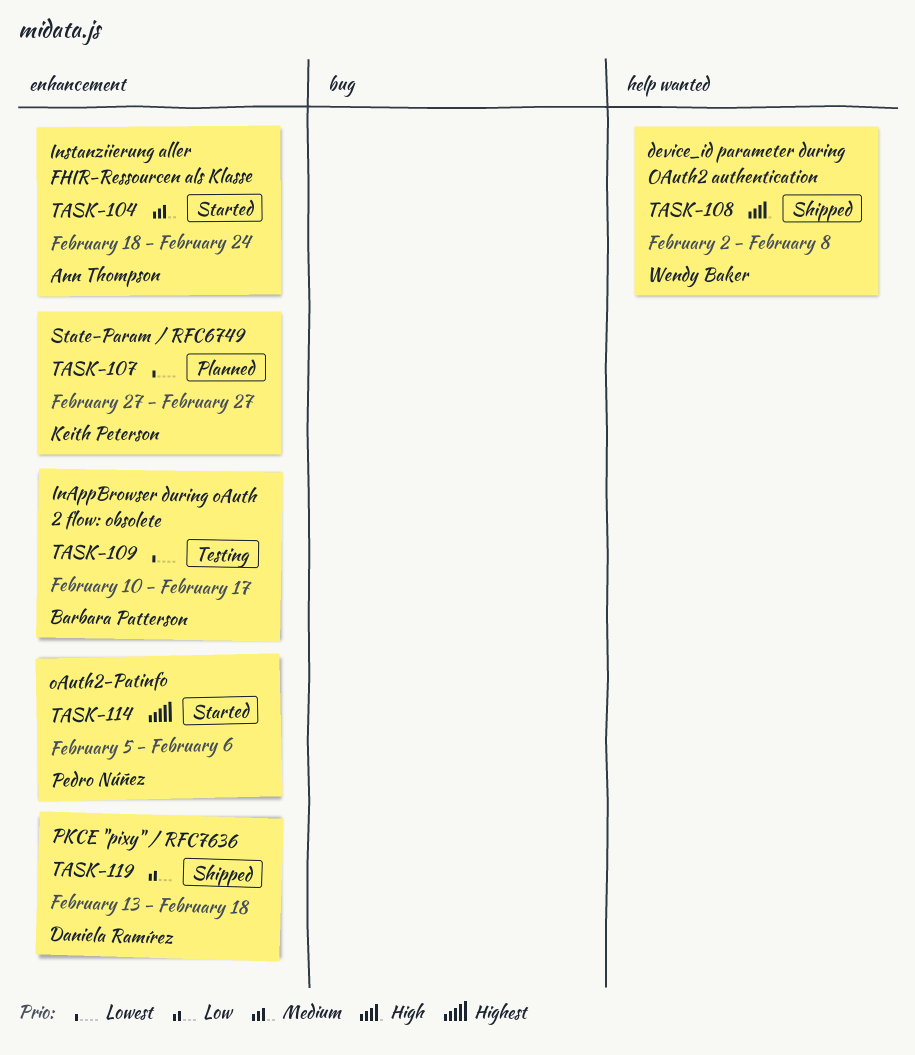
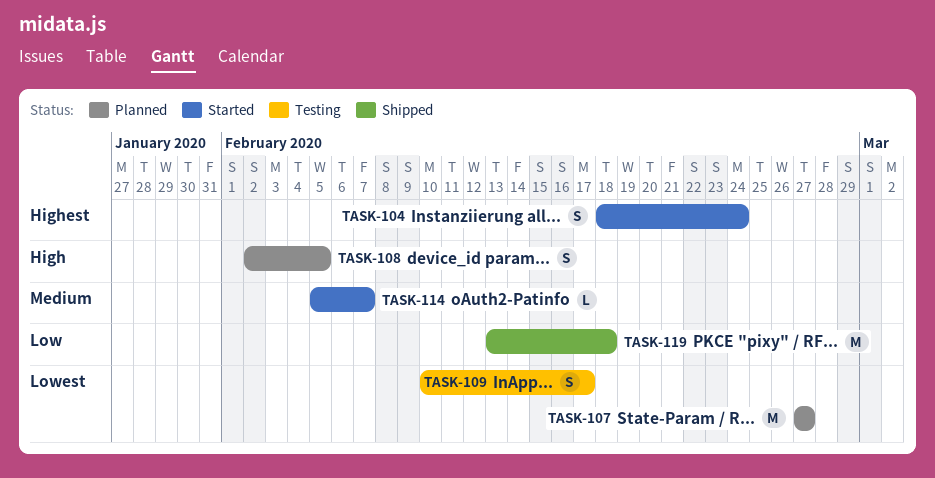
TASK-104, priority: Medium -> Highest
TASK-108, status: Shipped -> Planned
TASK-108, due: Feb 8 -> Feb 5
TASK-114, priority: Highest -> Medium
TASK-114, due: Feb 6 -> Feb 7

